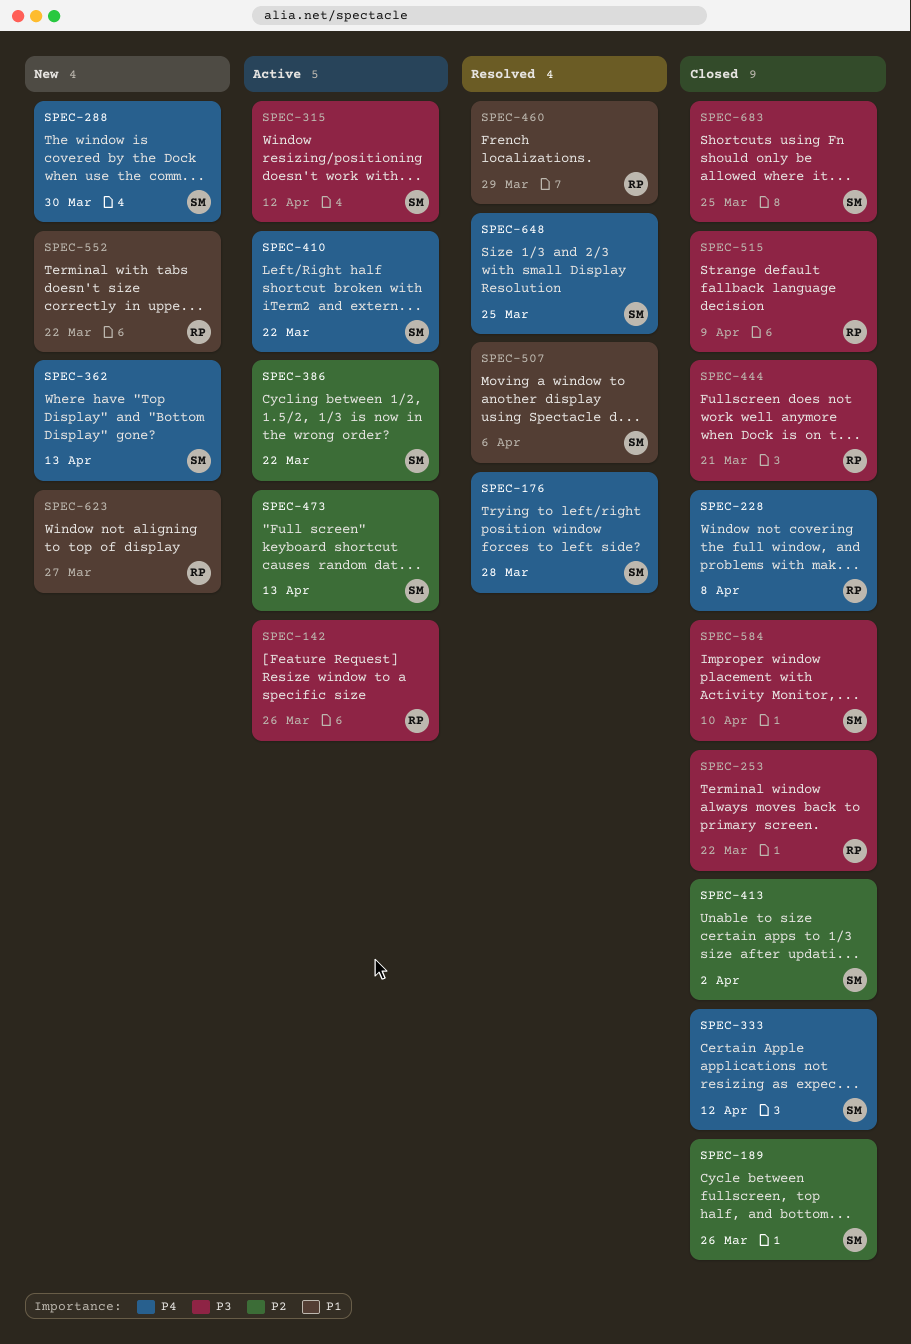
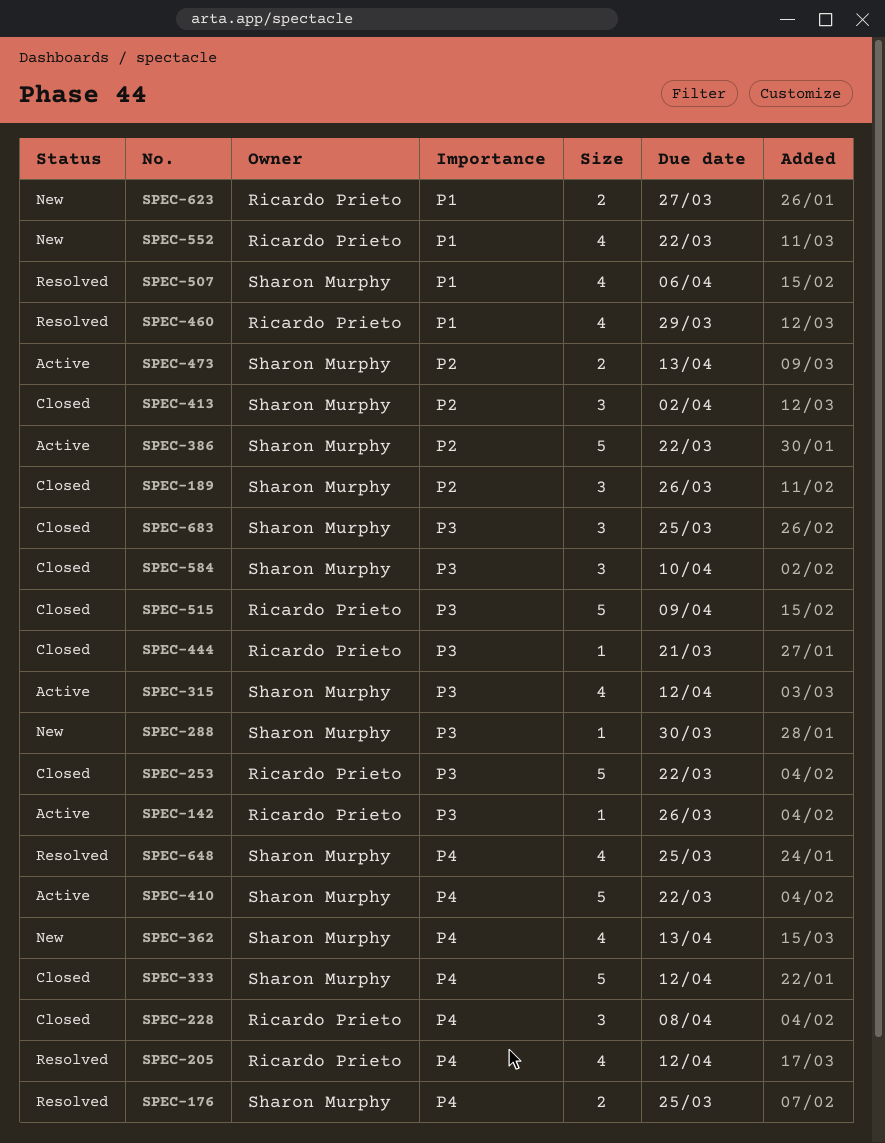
SPEC-176, due: Mar 28 -> Mar 25
SPEC-205: none -> present
SPEC-288, priority: P4 -> P3

